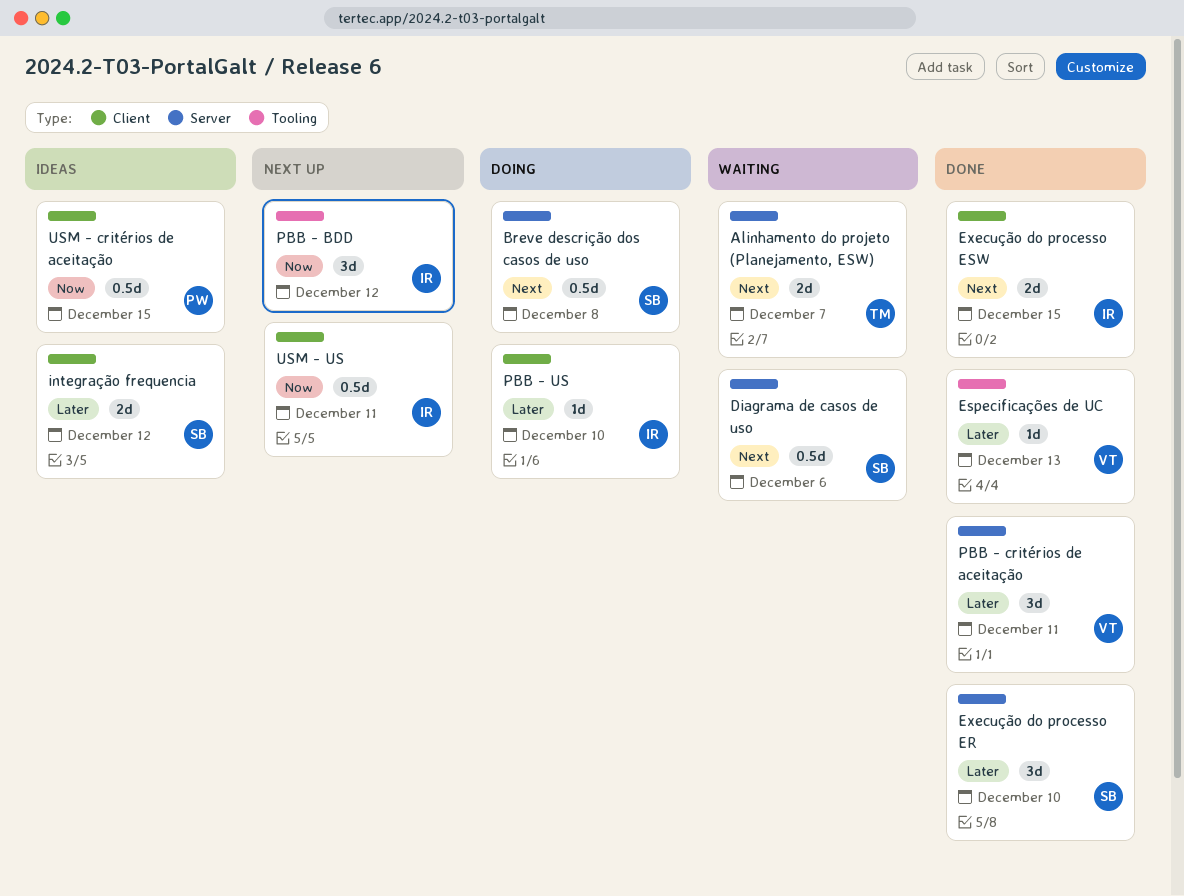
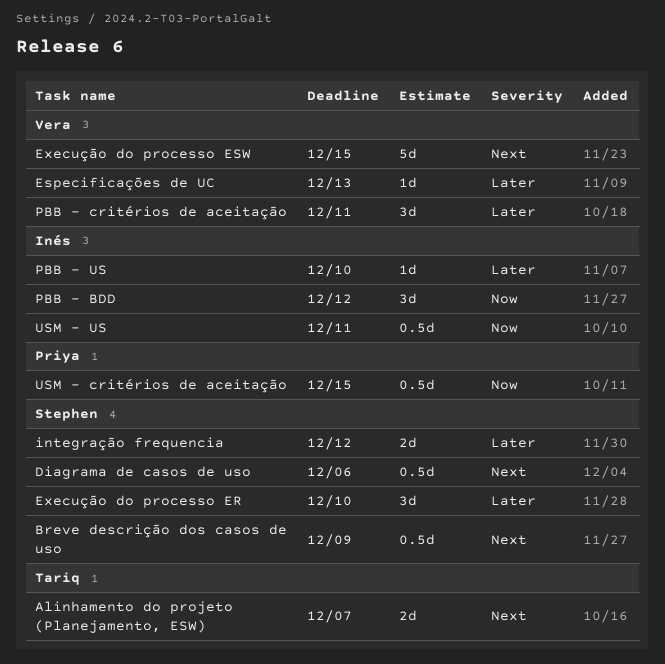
Breve descrição dos casos de uso, due: Dec 8 -> Dec 9
Execução do processo ESW, owner: Inés -> Vera
Execução do processo ESW, estimate: 2d -> 5d

